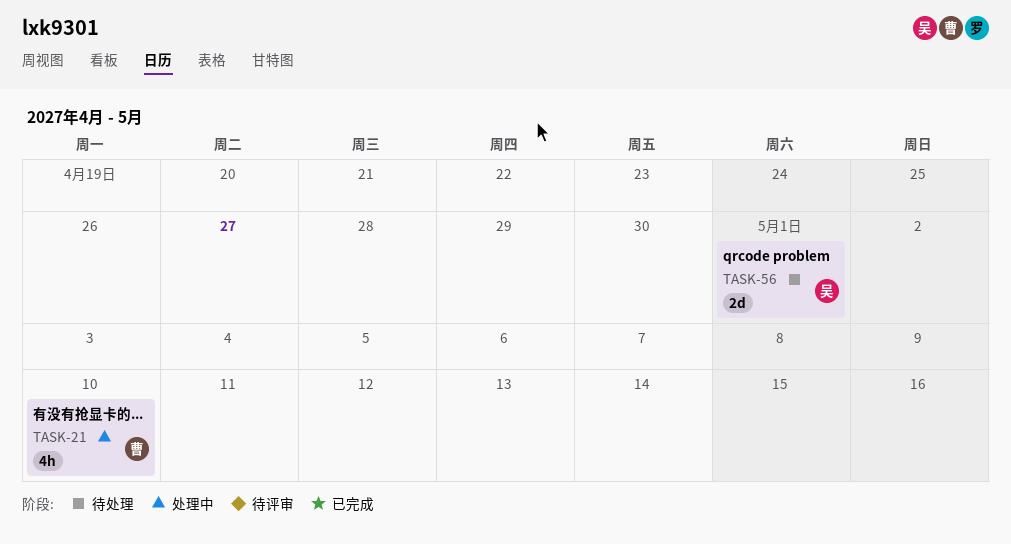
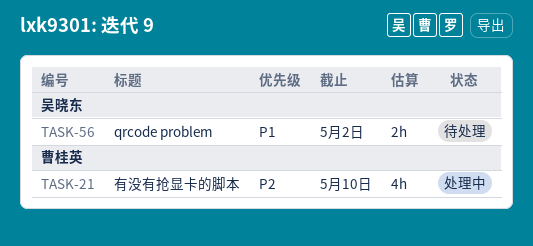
TASK-56, estimate: 2d -> 2h
TASK-56, due: May 1 -> May 2

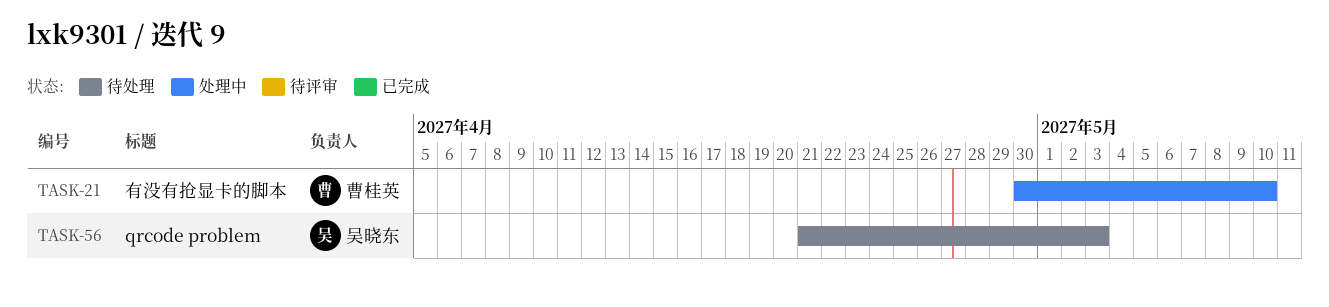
TASK-56, due: May 2 -> May 3

